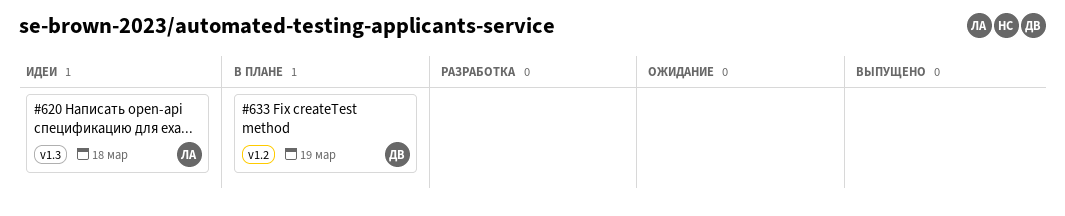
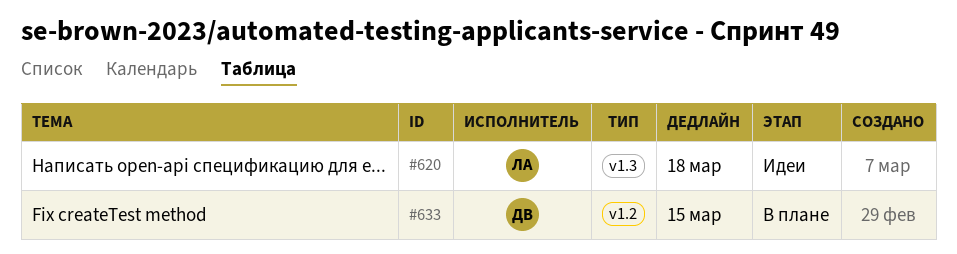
#633, due: Mar 19 -> Mar 15

